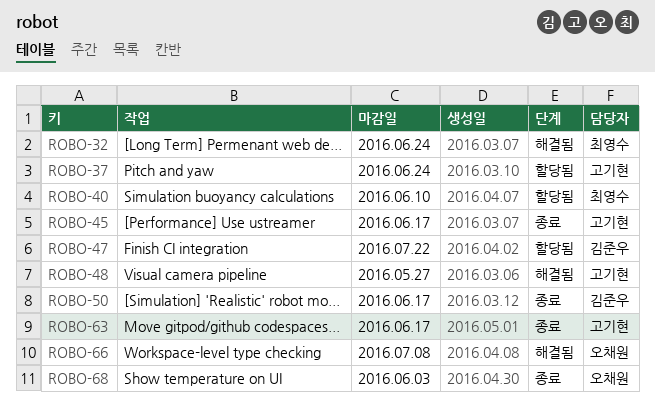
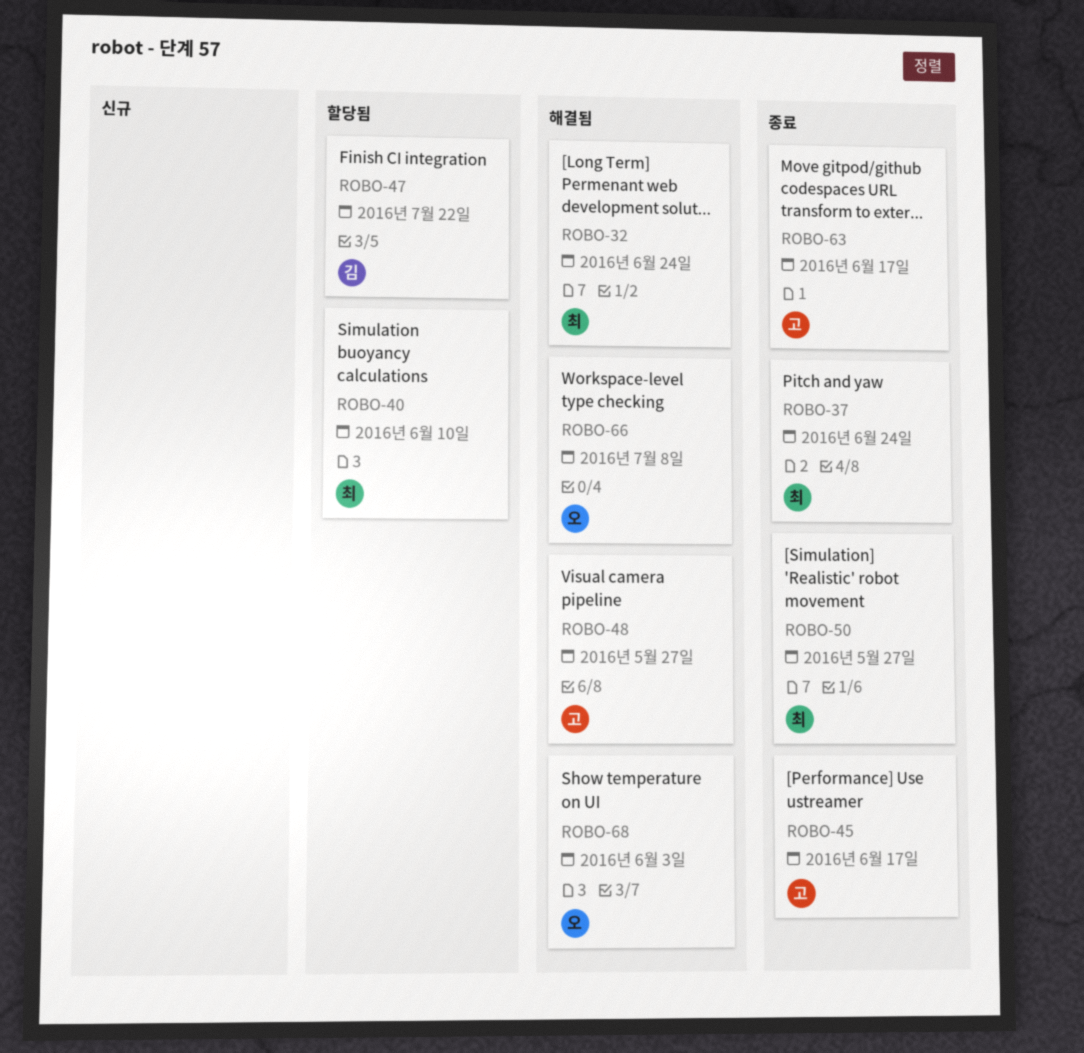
ROBO-37, status: 할당됨 -> 종료
ROBO-37, owner: 고기현 -> 최영수
ROBO-50, owner: 김준우 -> 최영수
ROBO-50, due: Jun 17 -> May 27
ROBO-68, status: 종료 -> 해결됨

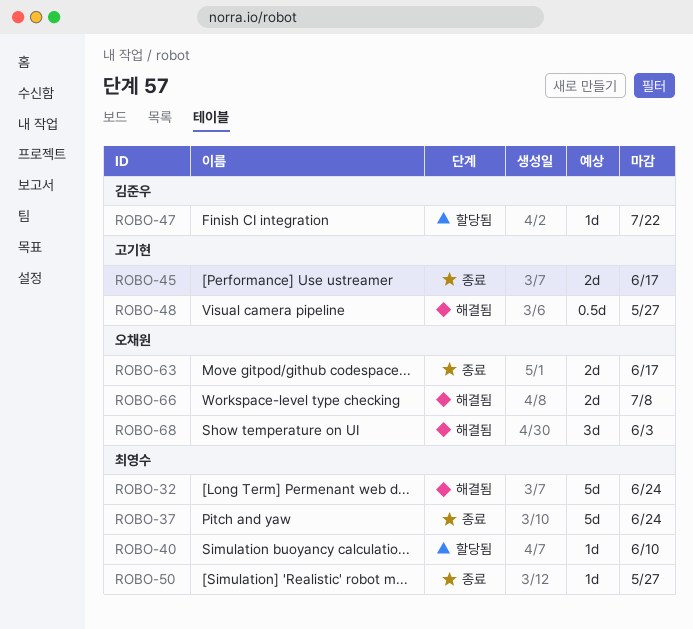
ROBO-63, owner: 고기현 -> 오채원

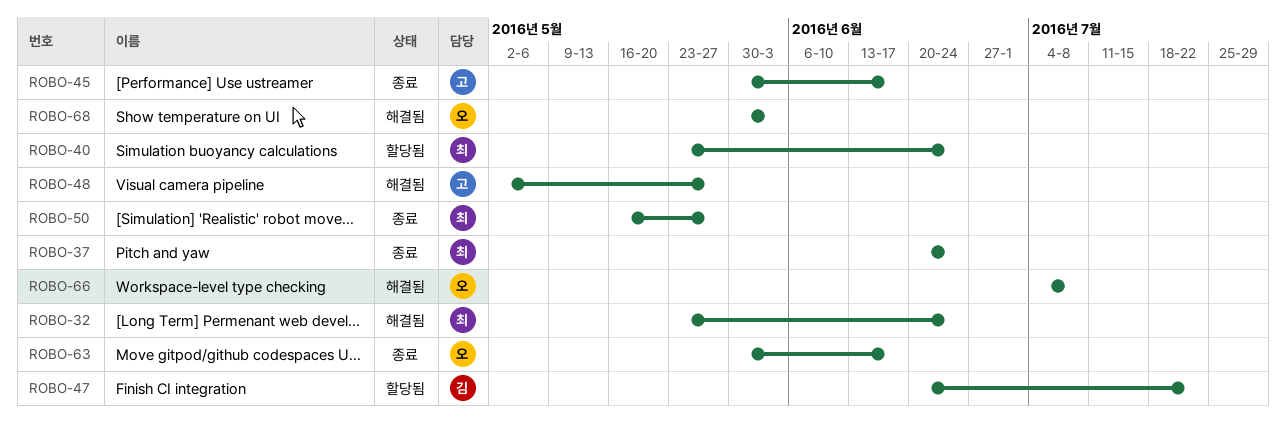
ROBO-40, due: Jun 10 -> Jun 24

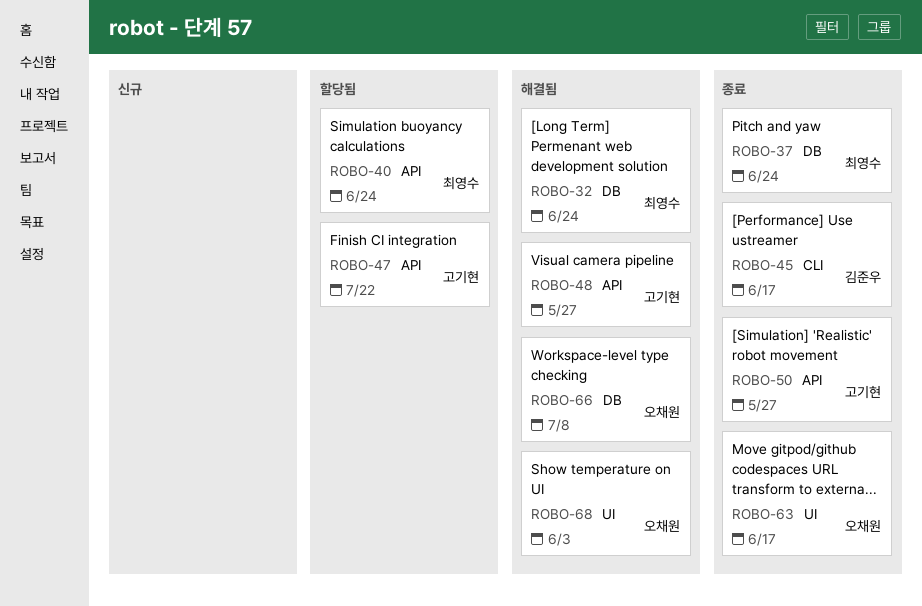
ROBO-45, owner: 고기현 -> 김준우
ROBO-47, owner: 김준우 -> 고기현
ROBO-50, owner: 최영수 -> 고기현

